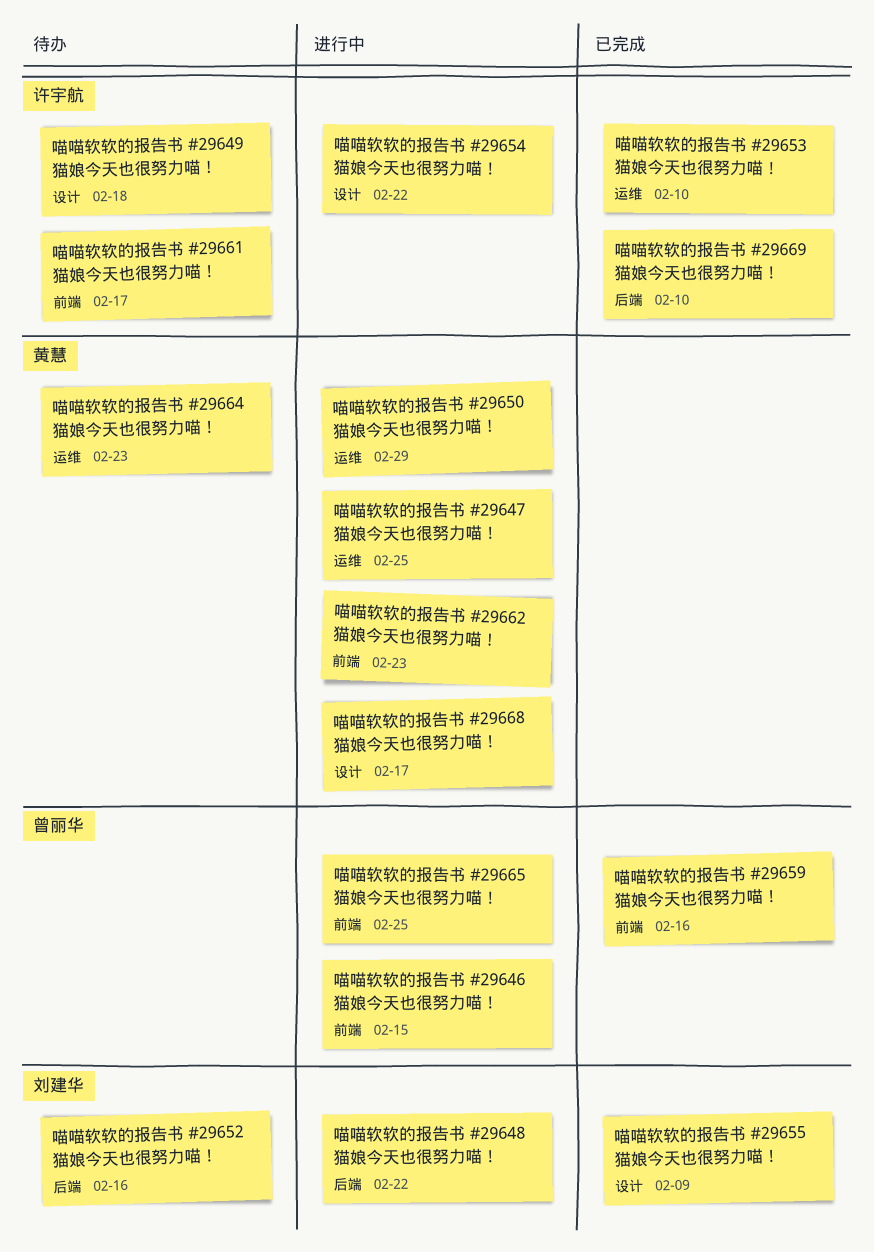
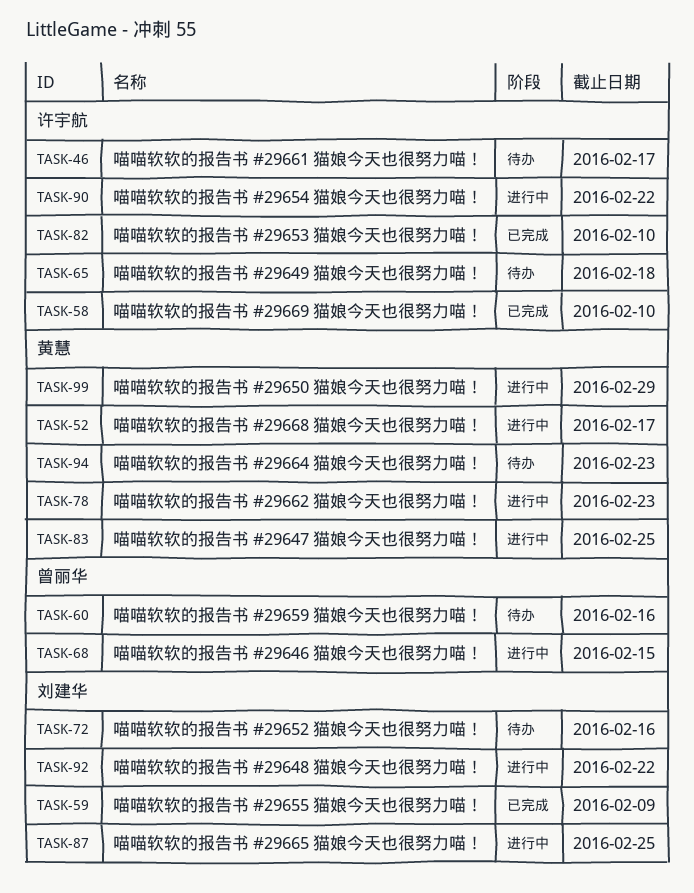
喵喵软软的报告书 #29659 猫娘今天也很努力喵！, status: 已完成 -> 待办
喵喵软软的报告书 #29665 猫娘今天也很努力喵！, owner: 曾丽华 -> 刘建华

